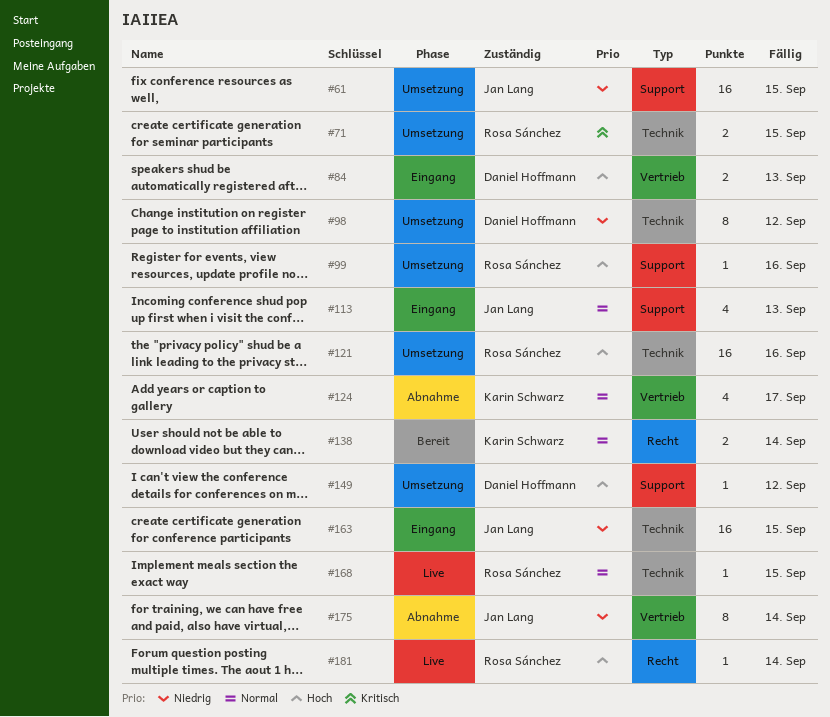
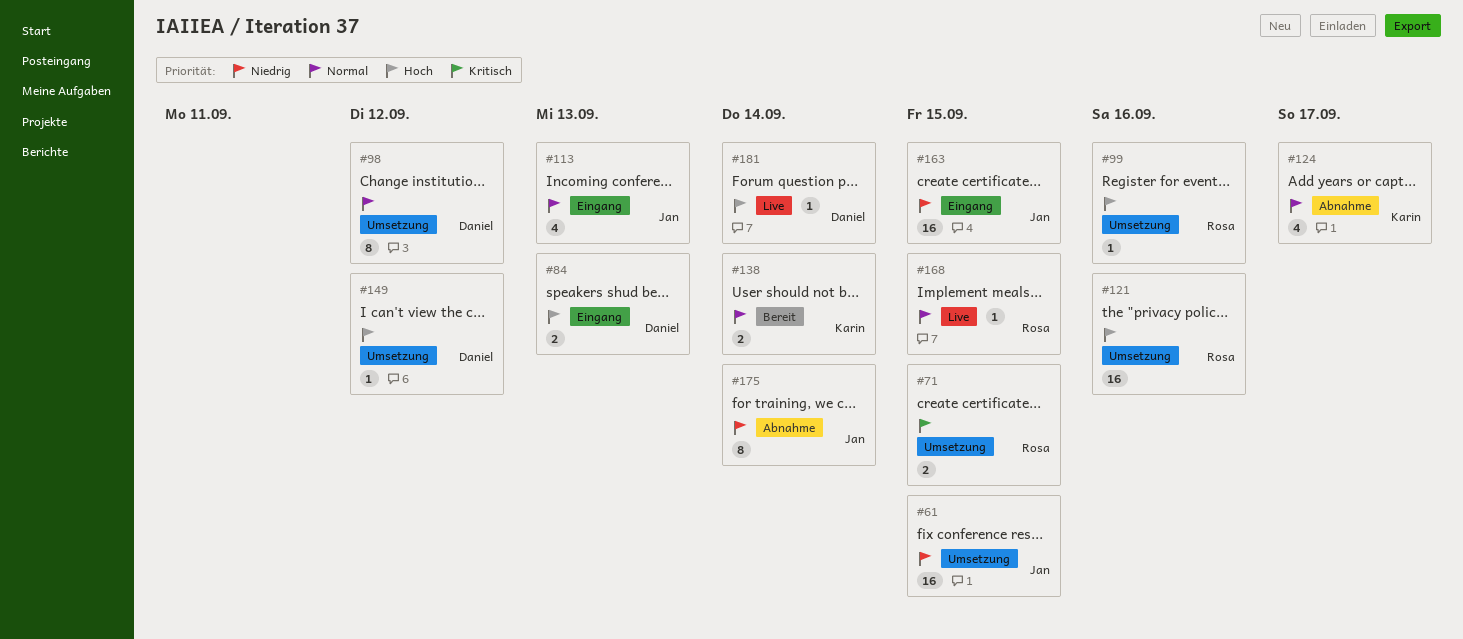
#98, priority: Niedrig -> Normal
#181, owner: Rosa Sánchez -> Daniel Hoffmann

